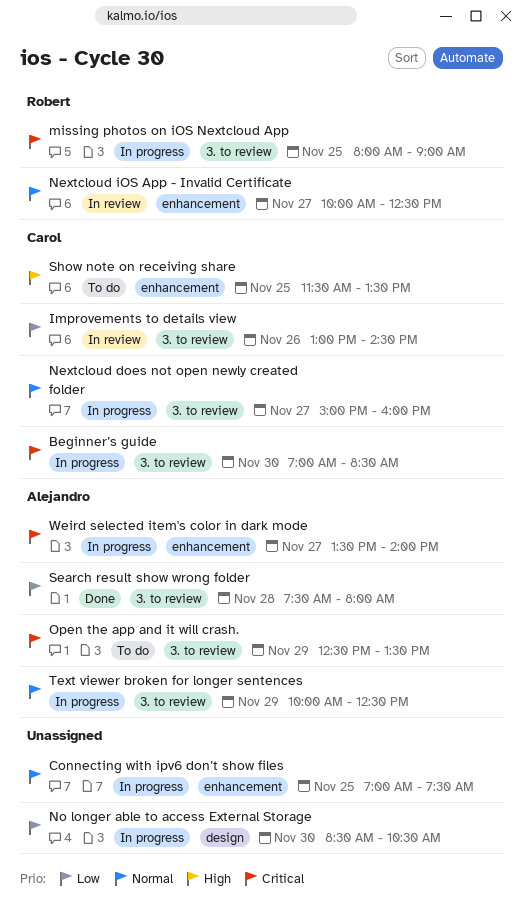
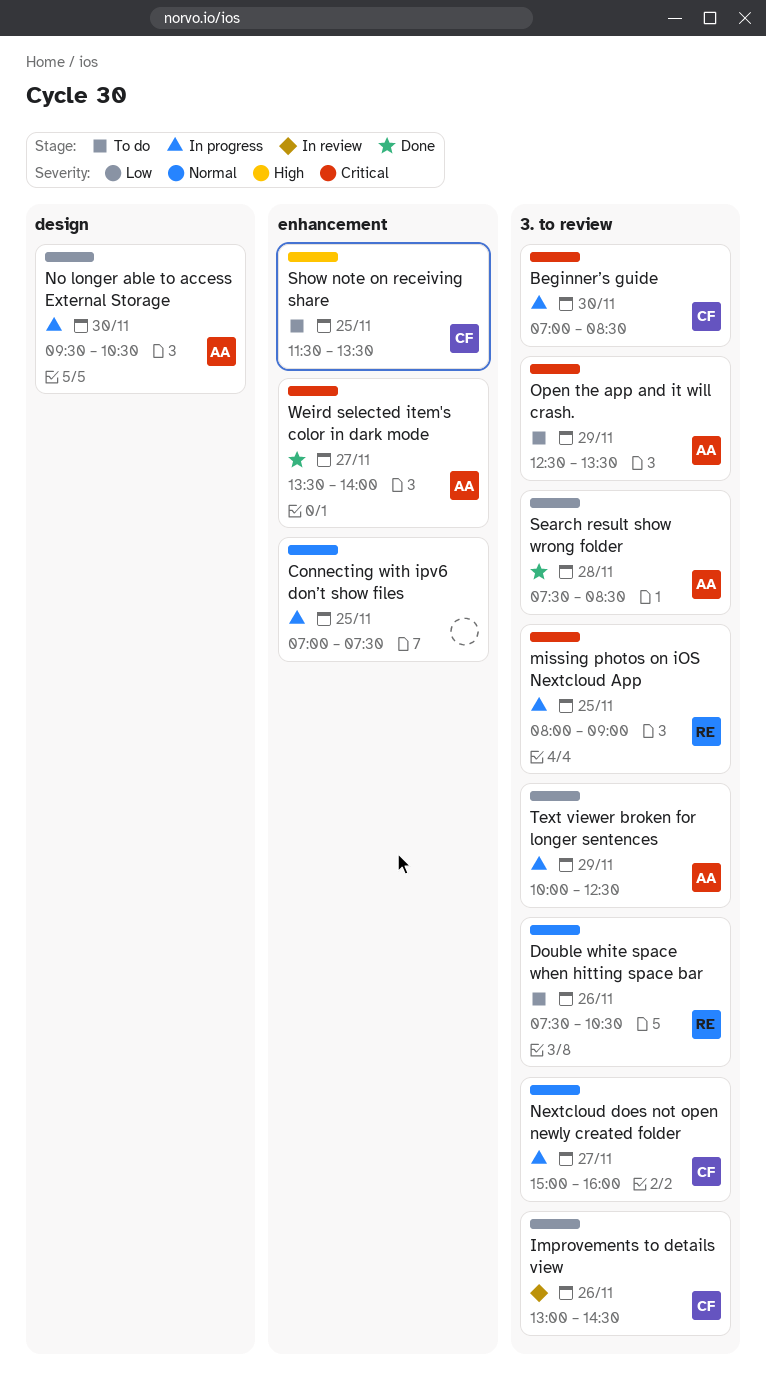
Double white space when hitting space bar: none -> present
Nextcloud iOS App - Invalid Certificate: present -> none
No longer able to access External Storage, owner: none -> Alejandro
No longer able to access External Storage, begins: 08:30 -> 09:30
Search result show wrong folder, ends: 08:00 -> 08:30
Text viewer broken for longer sentences, priority: Normal -> Low
Weird selected item's color in dark mode, status: In progress -> Done

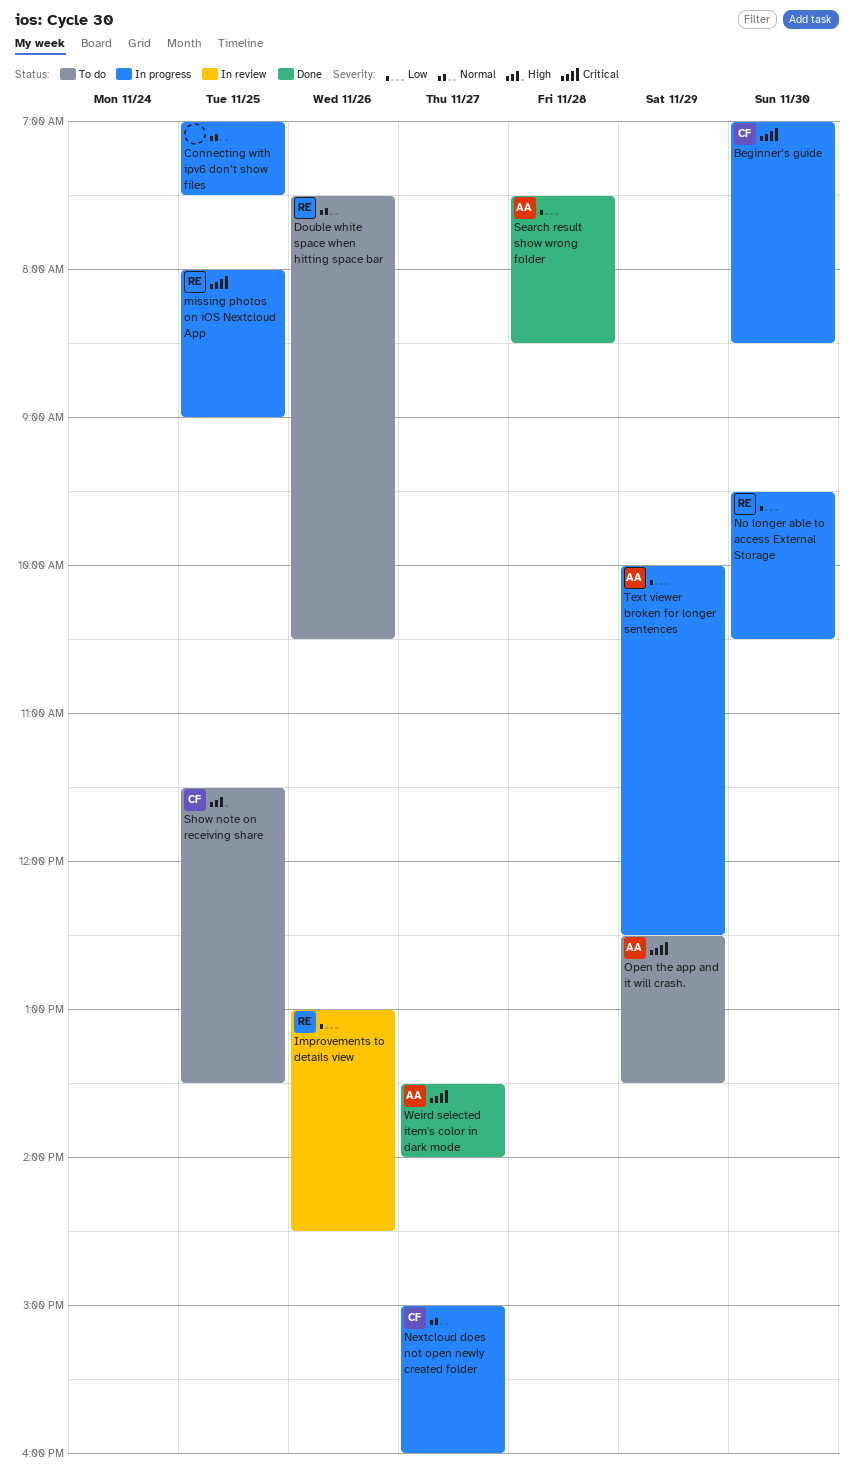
Improvements to details view, owner: CF -> RE
No longer able to access External Storage, owner: AA -> RE

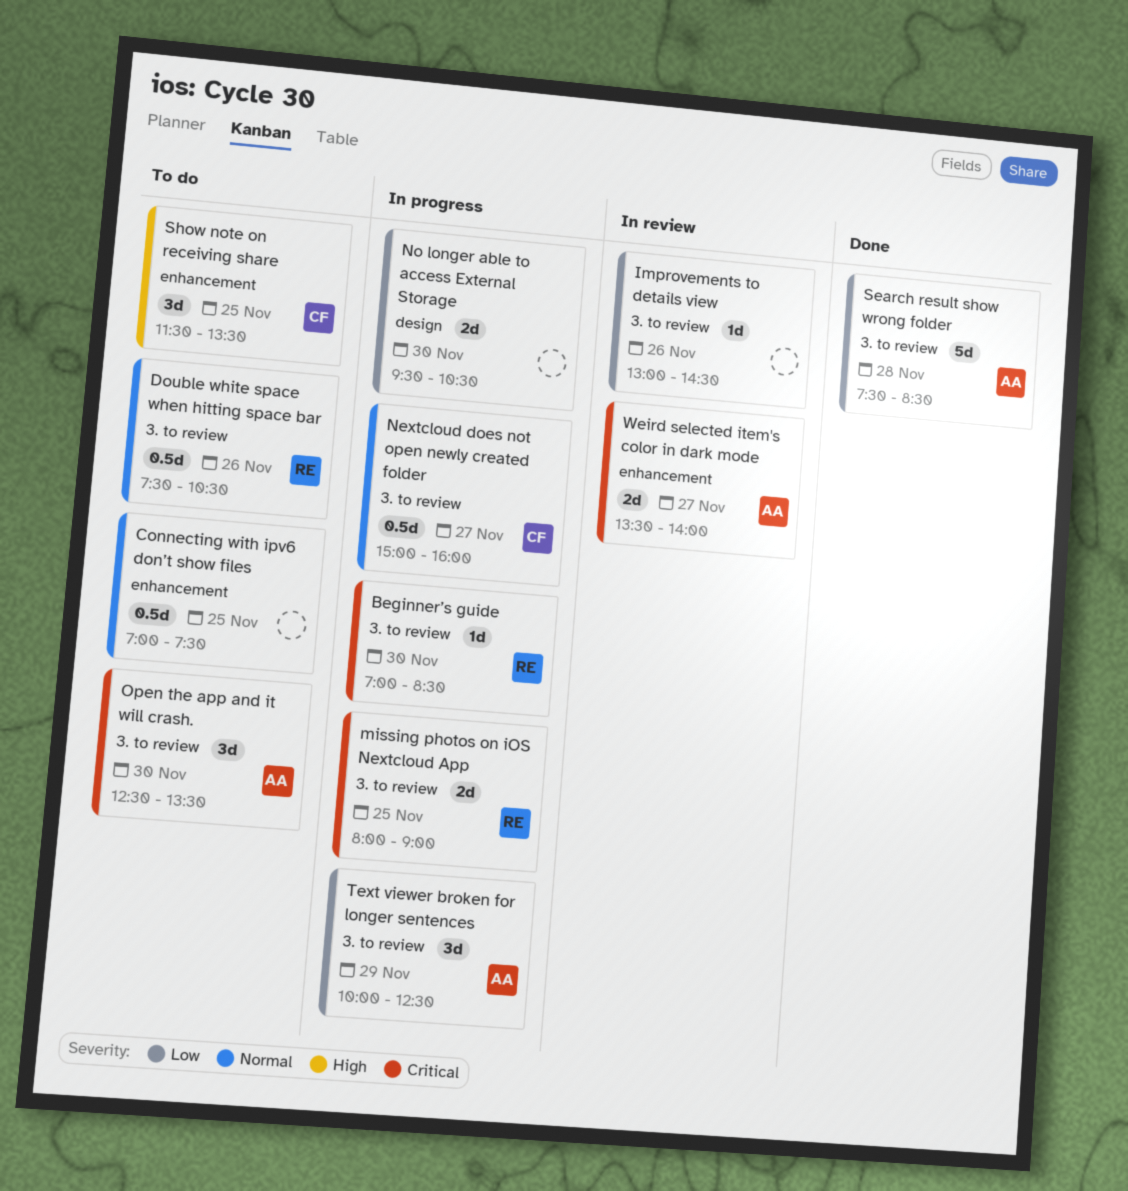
Beginner’s guide, owner: CF -> RE
Connecting with ipv6 don’t show files, status: In progress -> To do
Improvements to details view, owner: RE -> none
No longer able to access External Storage, owner: RE -> none
Open the app and it will crash., day: Nov 29 -> Nov 30
Weird selected item's color in dark mode, status: Done -> In review

